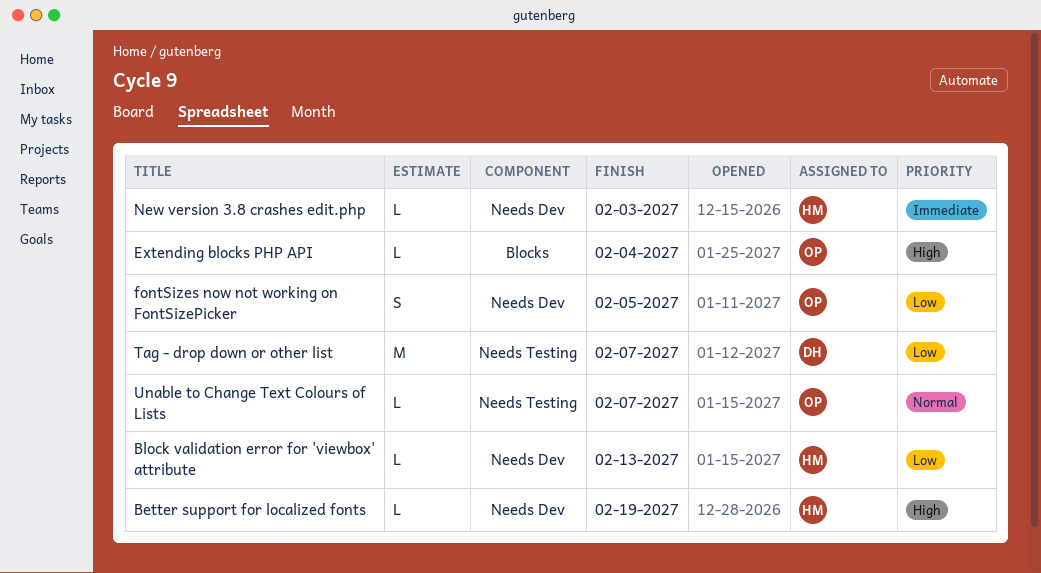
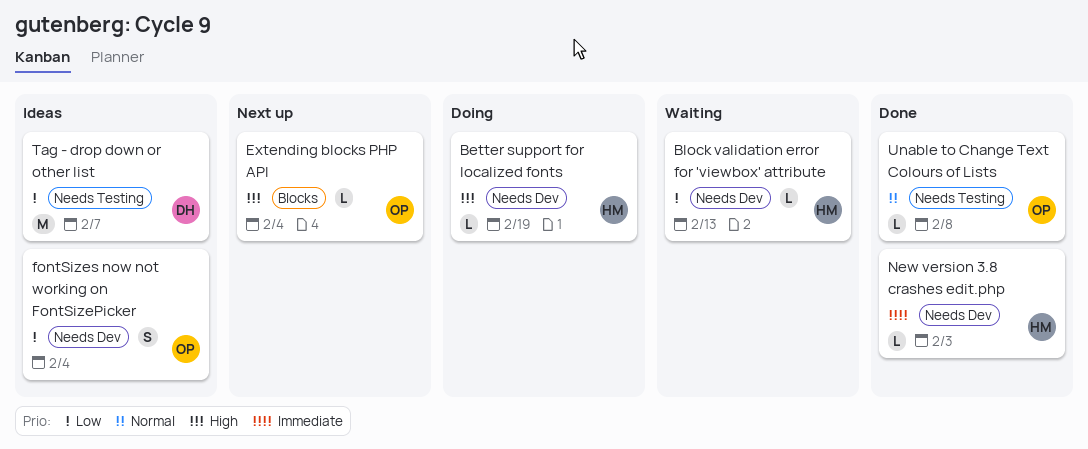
fontSizes now not working on FontSizePicker, due: Feb 5 -> Feb 4
Unable to Change Text Colours of Lists, due: Feb 7 -> Feb 8

